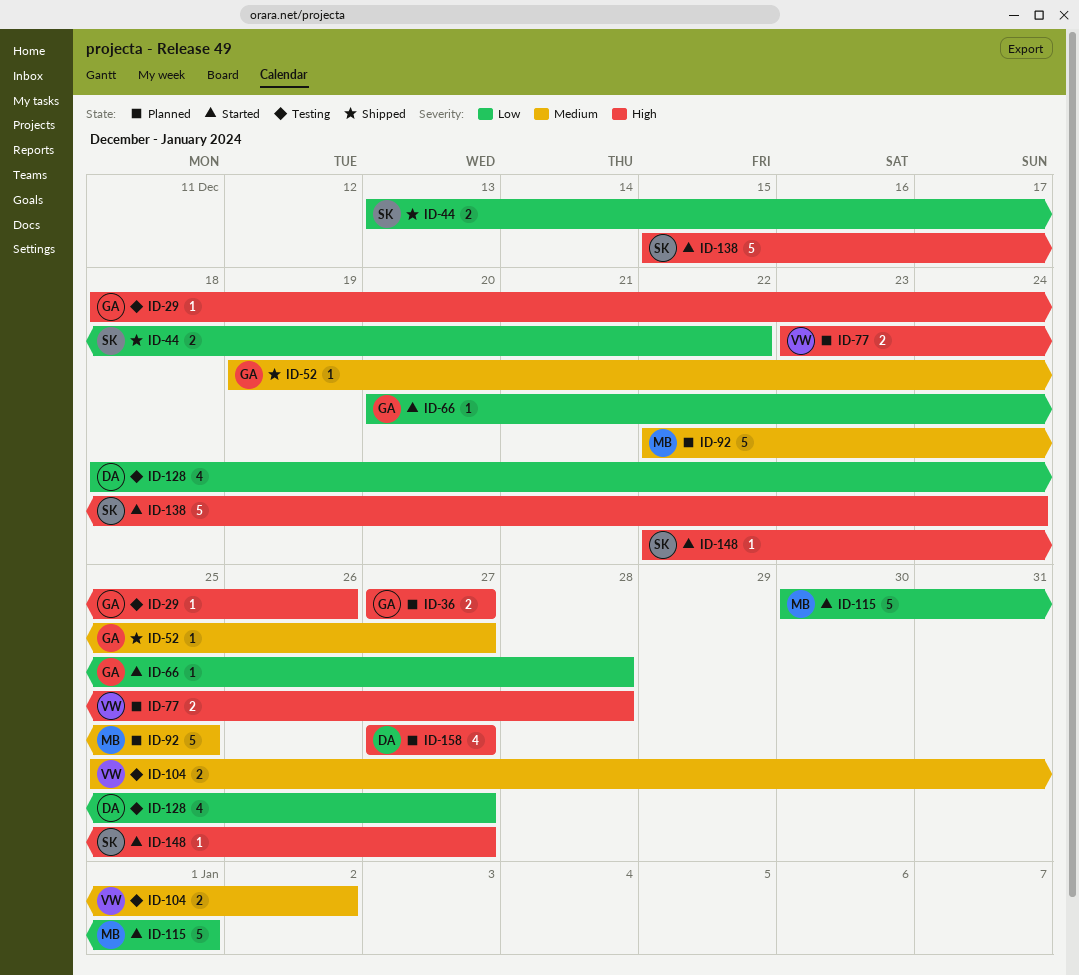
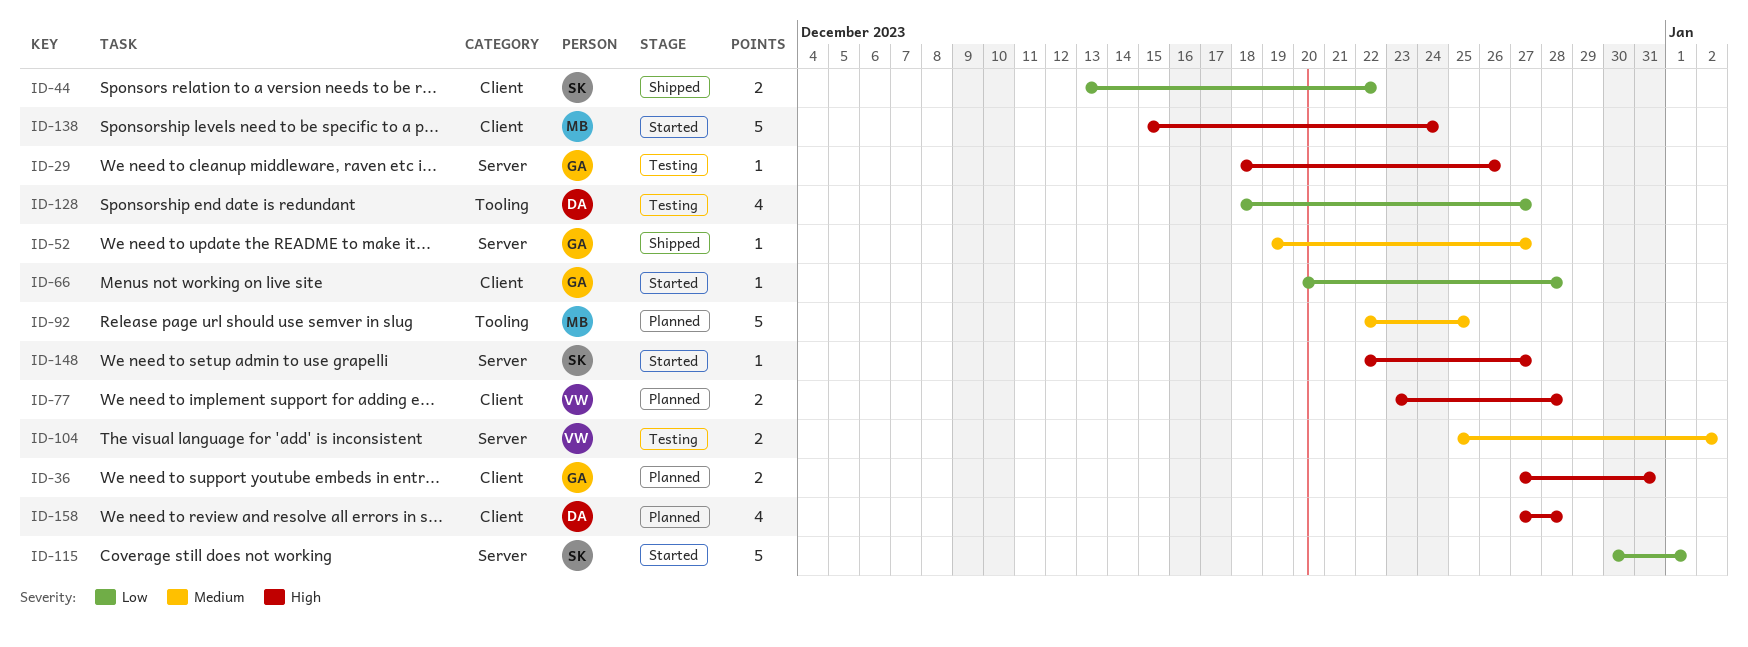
ID-36, due: Dec 27 -> Dec 31
ID-115, owner: MB -> SK
ID-138, owner: SK -> MB
ID-158, due: Dec 27 -> Dec 28

